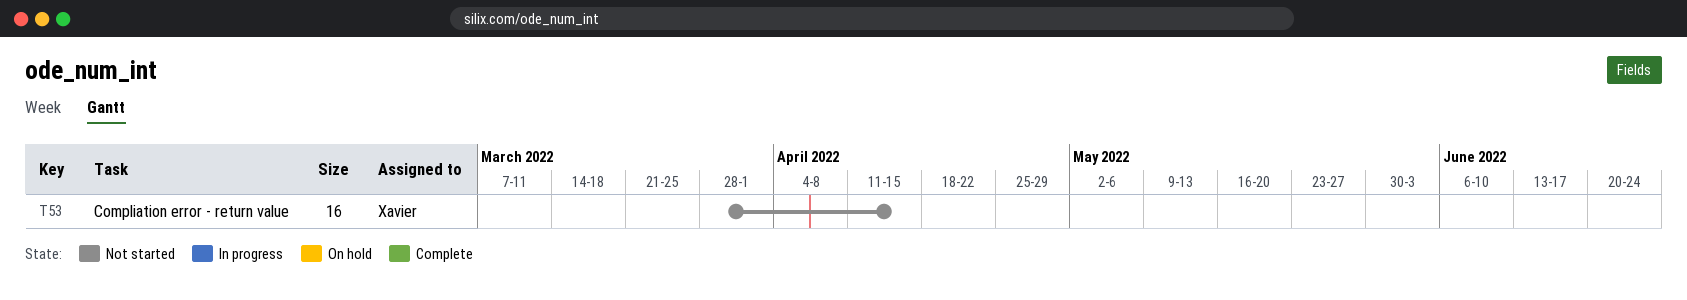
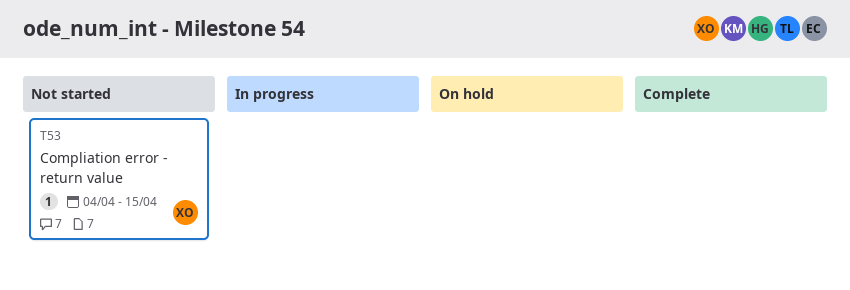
T53, estimate: 16 -> 1
T53, start: Mar 28 -> Apr 4

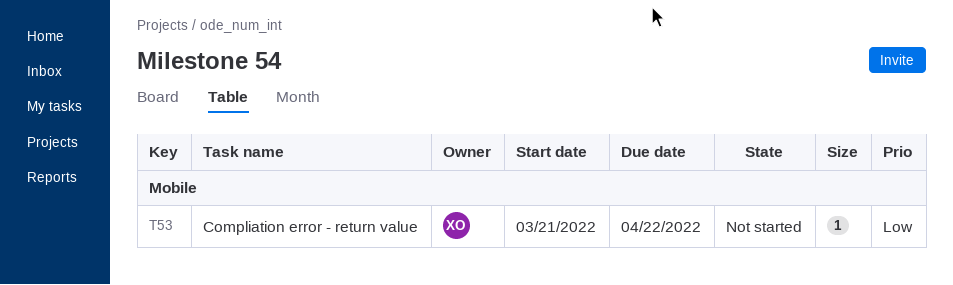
T53, start: Apr 4 -> Mar 21
T53, due: Apr 15 -> Apr 22

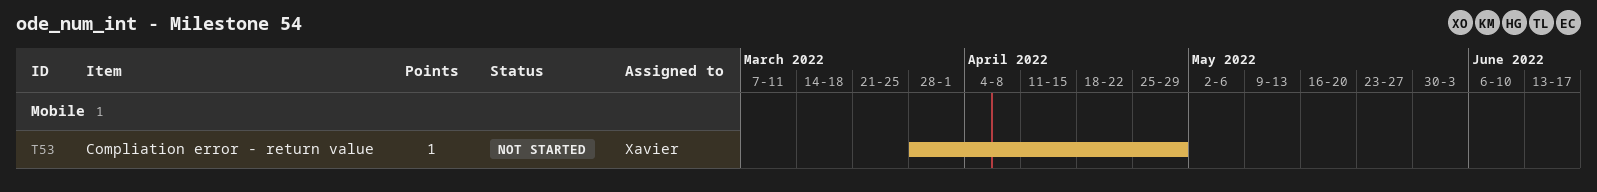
T53, start: Mar 21 -> Mar 28
T53, due: Apr 22 -> Apr 29

